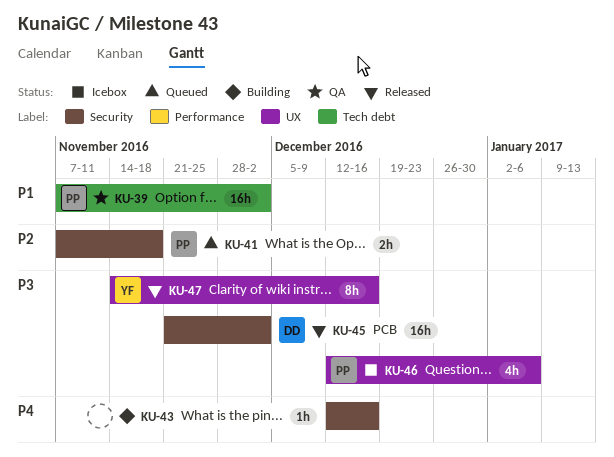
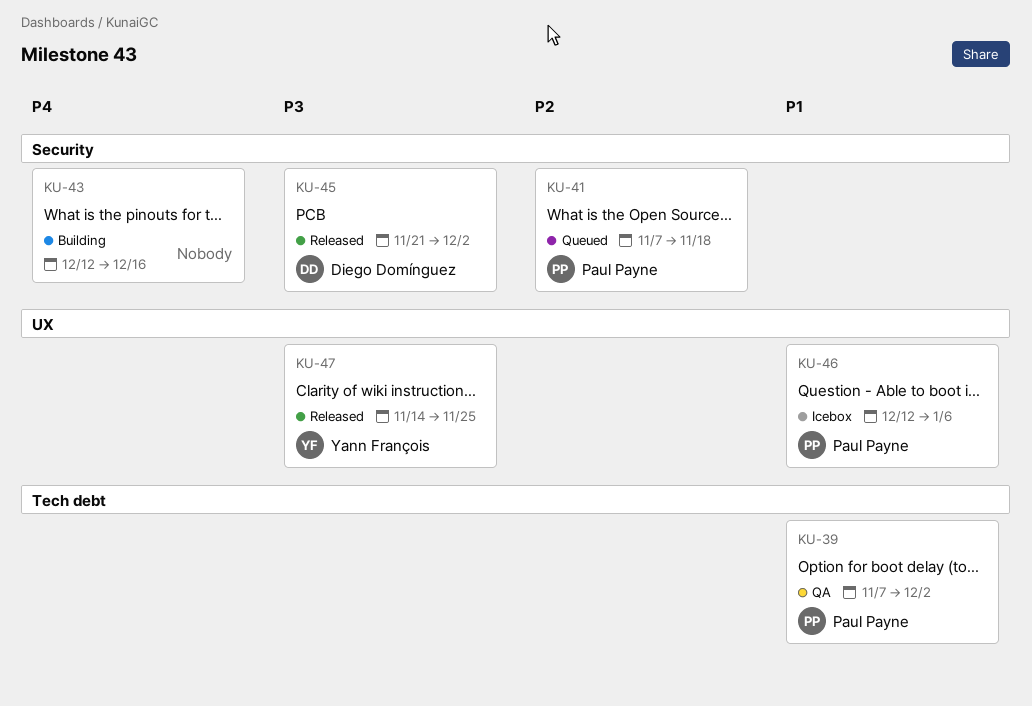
KU-46, priority: P3 -> P1
KU-47, due: Dec 16 -> Nov 25

